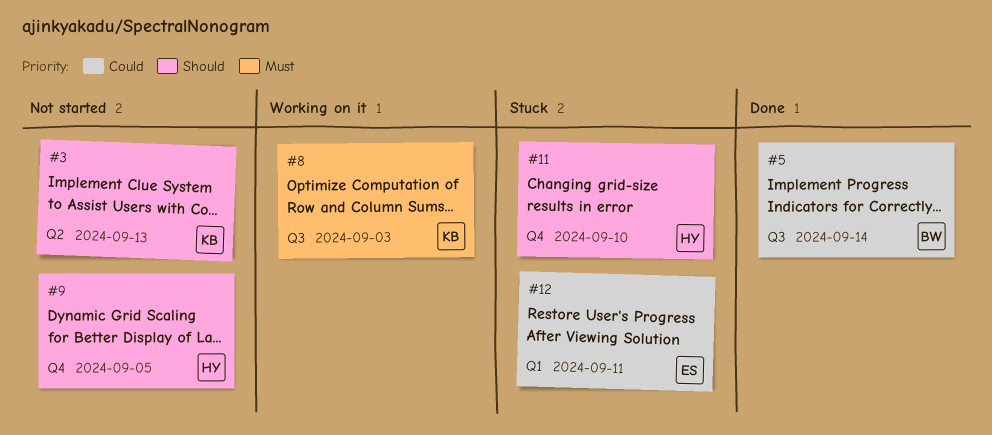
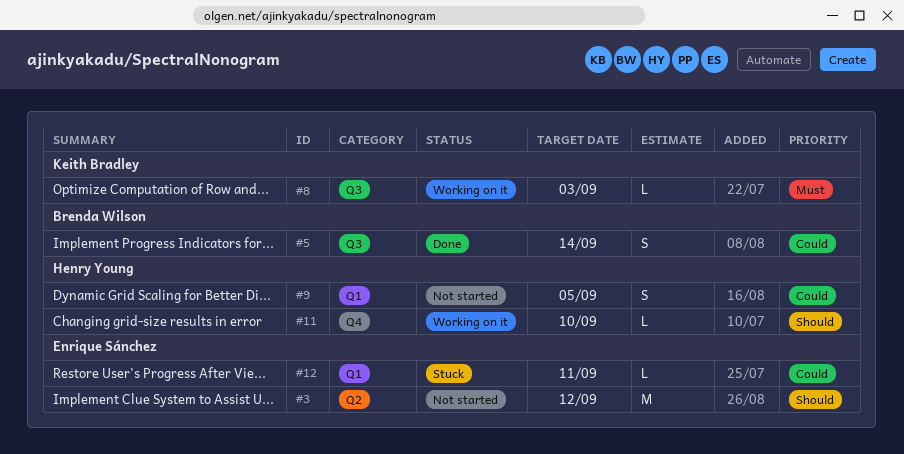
#3, owner: Keith Bradley -> Enrique Sánchez
#3, due: Sep 13 -> Sep 12
#9, priority: Should -> Could
#9, label: Q4 -> Q1
#11, status: Stuck -> Working on it

